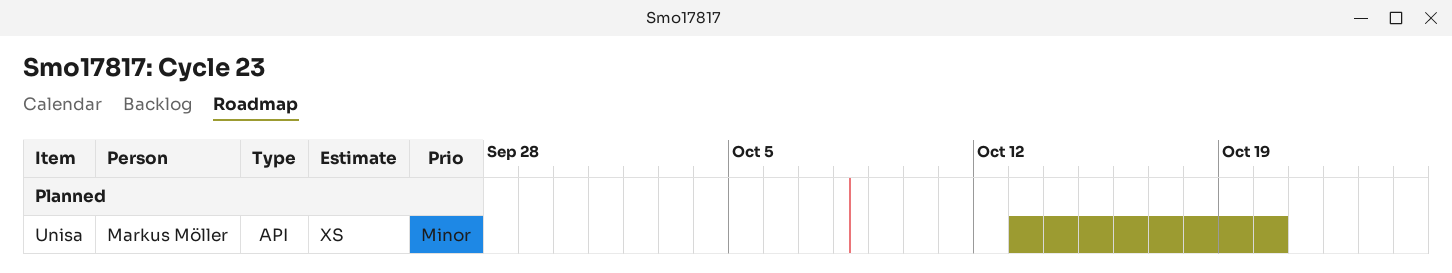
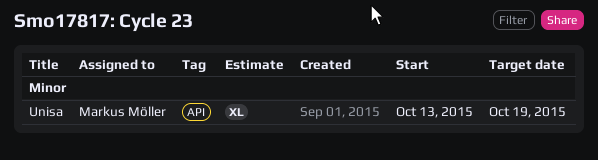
Unisa, estimate: XS -> XL
Unisa, due: Oct 20 -> Oct 19

